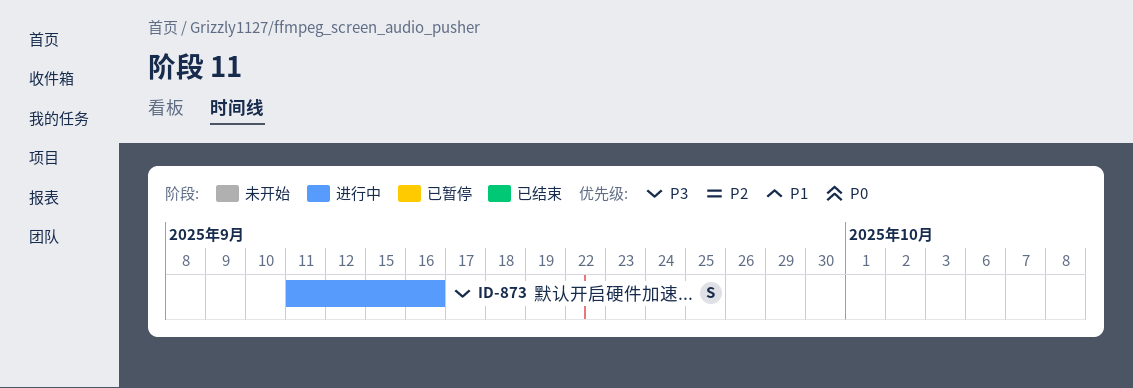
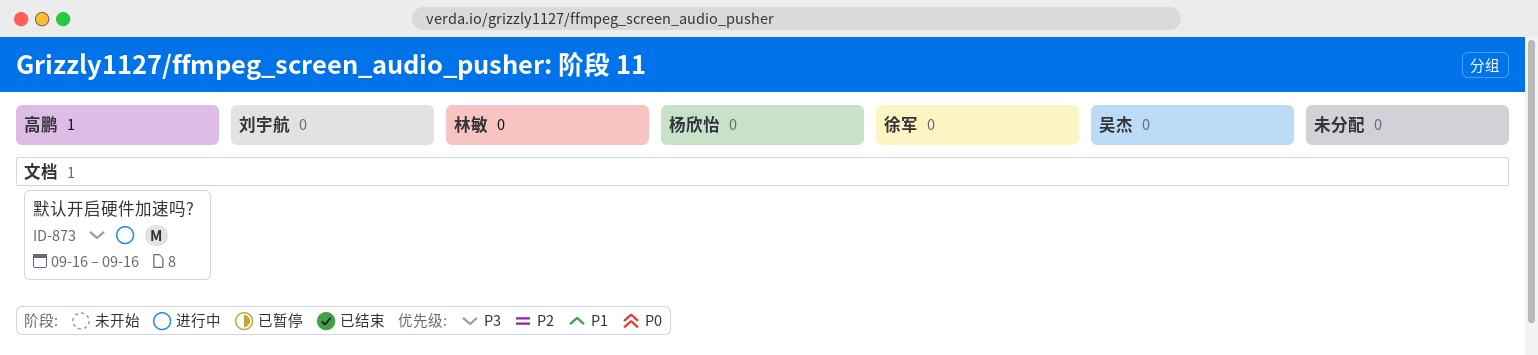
ID-873, estimate: S -> M
ID-873, start: Sep 11 -> Sep 16

